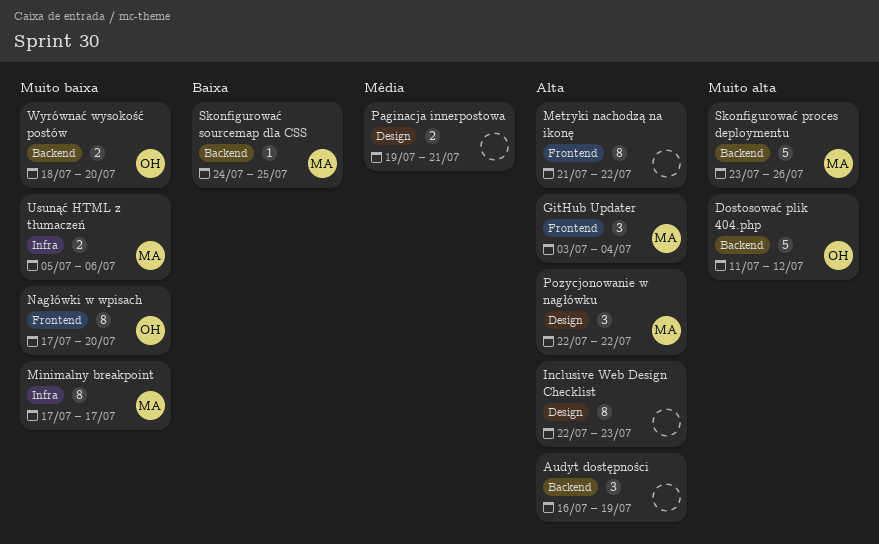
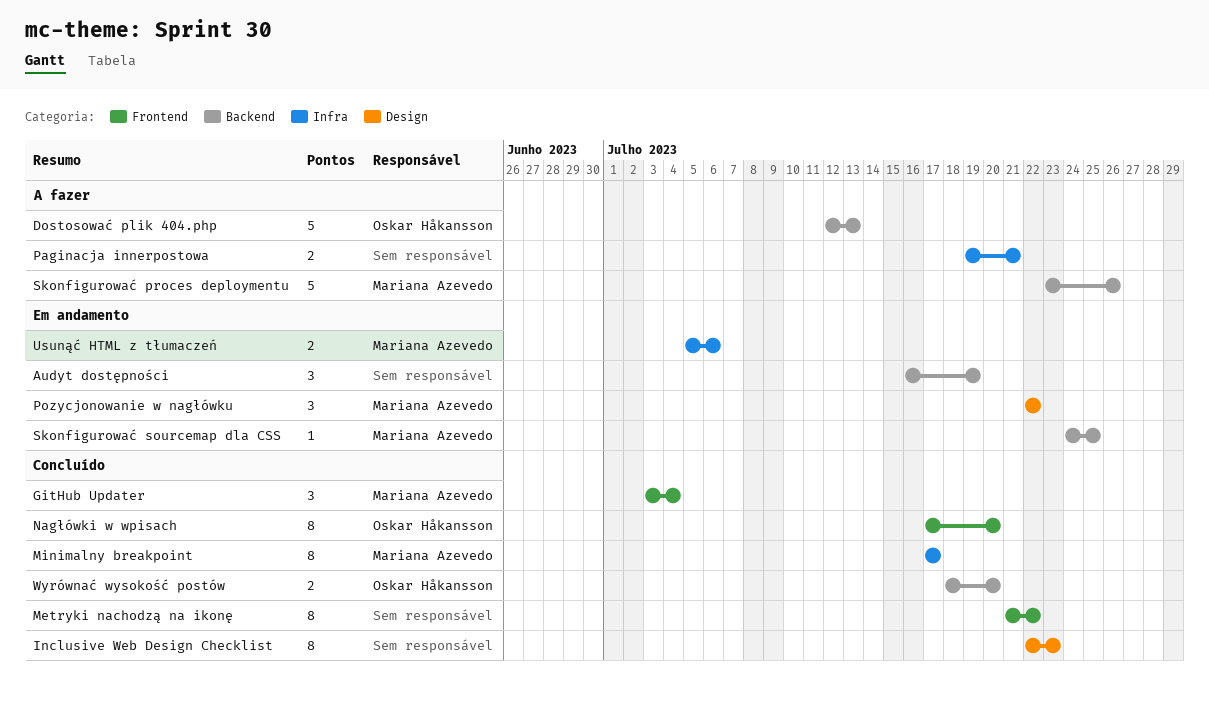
Dostosować plik 404.php, start: Jul 11 -> Jul 12
Dostosować plik 404.php, due: Jul 12 -> Jul 13
Paginacja innerpostowa, label: Design -> Infra

